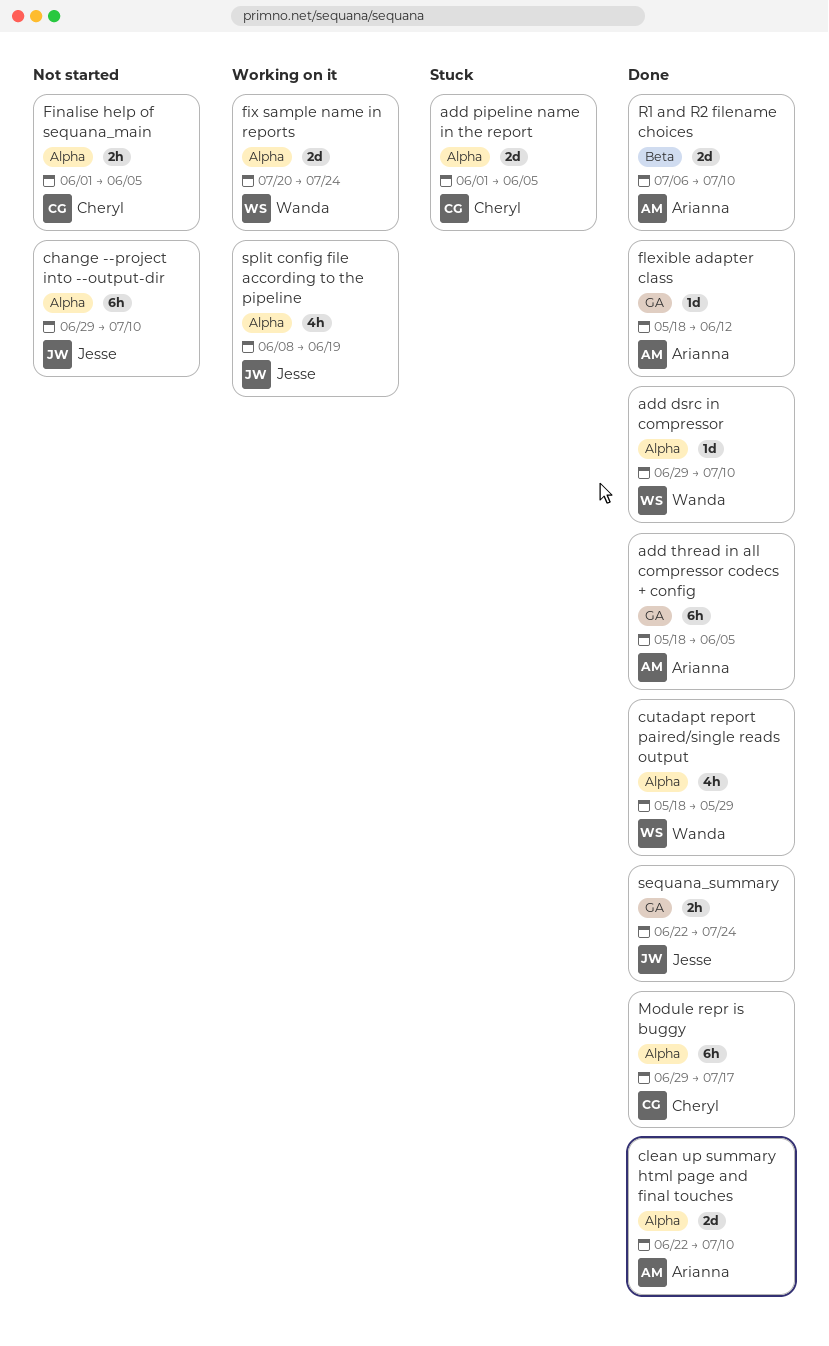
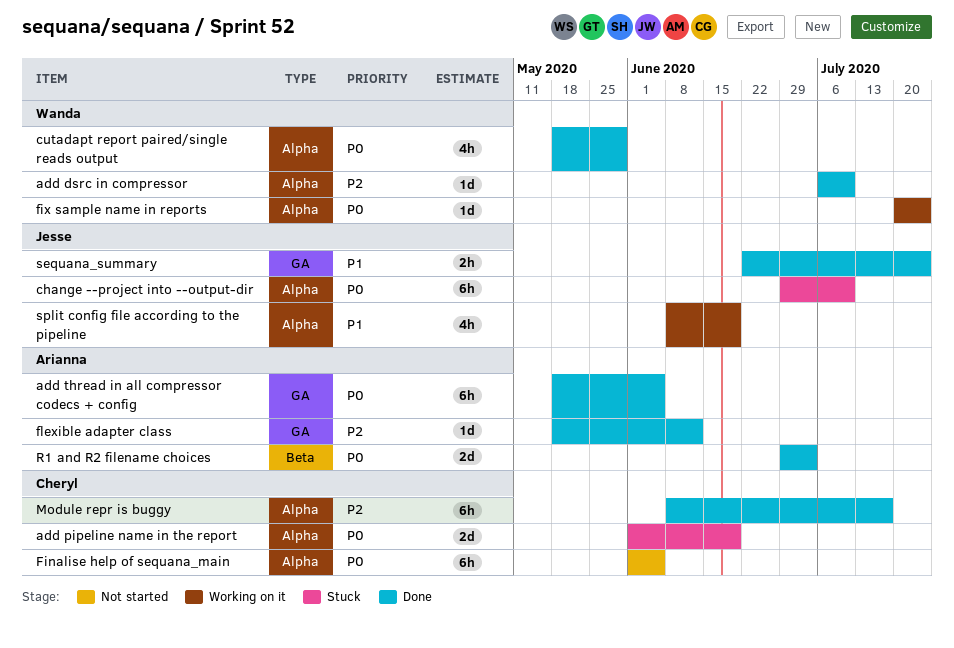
add dsrc in compressor, start: Jun 29 -> Jul 6
add pipeline name in the report, due: Jun 5 -> Jun 19
change --project into --output-dir, status: Not started -> Stuck
clean up summary html page and final touches: present -> none
Finalise help of sequana_main, estimate: 2h -> 6h
fix sample name in reports, estimate: 2d -> 1d
Module repr is buggy, start: Jun 29 -> Jun 8
R1 and R2 filename choices, start: Jul 6 -> Jun 29
R1 and R2 filename choices, due: Jul 10 -> Jul 3

